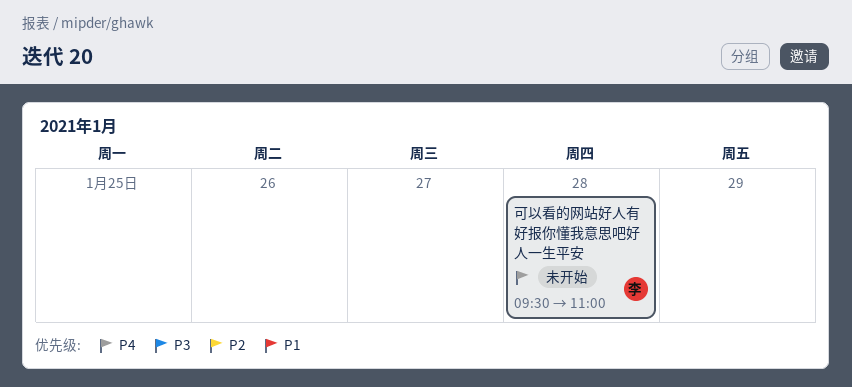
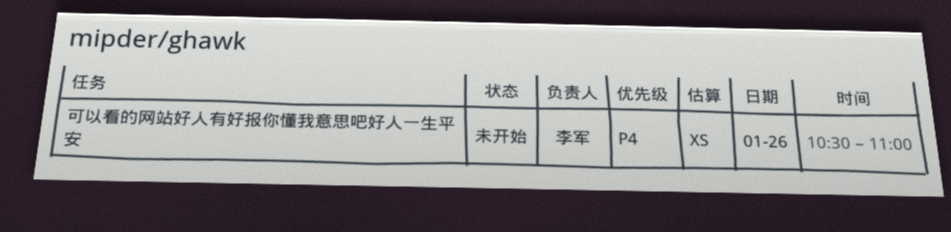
可以看的网站好人有好报你懂我意思吧好人一生平安, day: Jan 28 -> Jan 26
可以看的网站好人有好报你懂我意思吧好人一生平安, begins: 09:30 -> 10:30

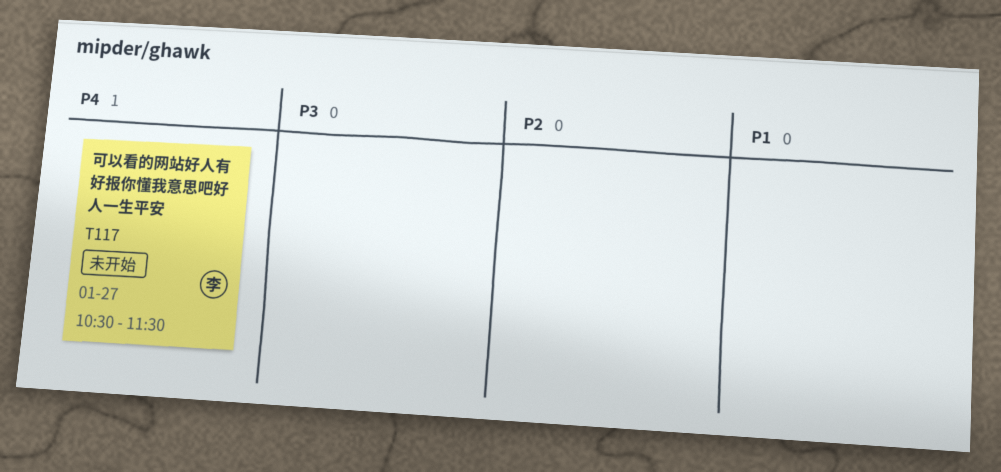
可以看的网站好人有好报你懂我意思吧好人一生平安, day: Jan 26 -> Jan 27
可以看的网站好人有好报你懂我意思吧好人一生平安, ends: 11:00 -> 11:30

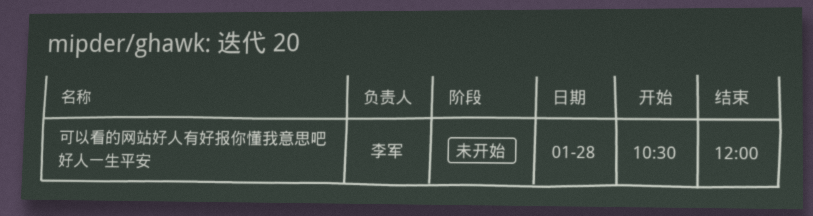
可以看的网站好人有好报你懂我意思吧好人一生平安, day: Jan 27 -> Jan 28
可以看的网站好人有好报你懂我意思吧好人一生平安, ends: 11:30 -> 12:00

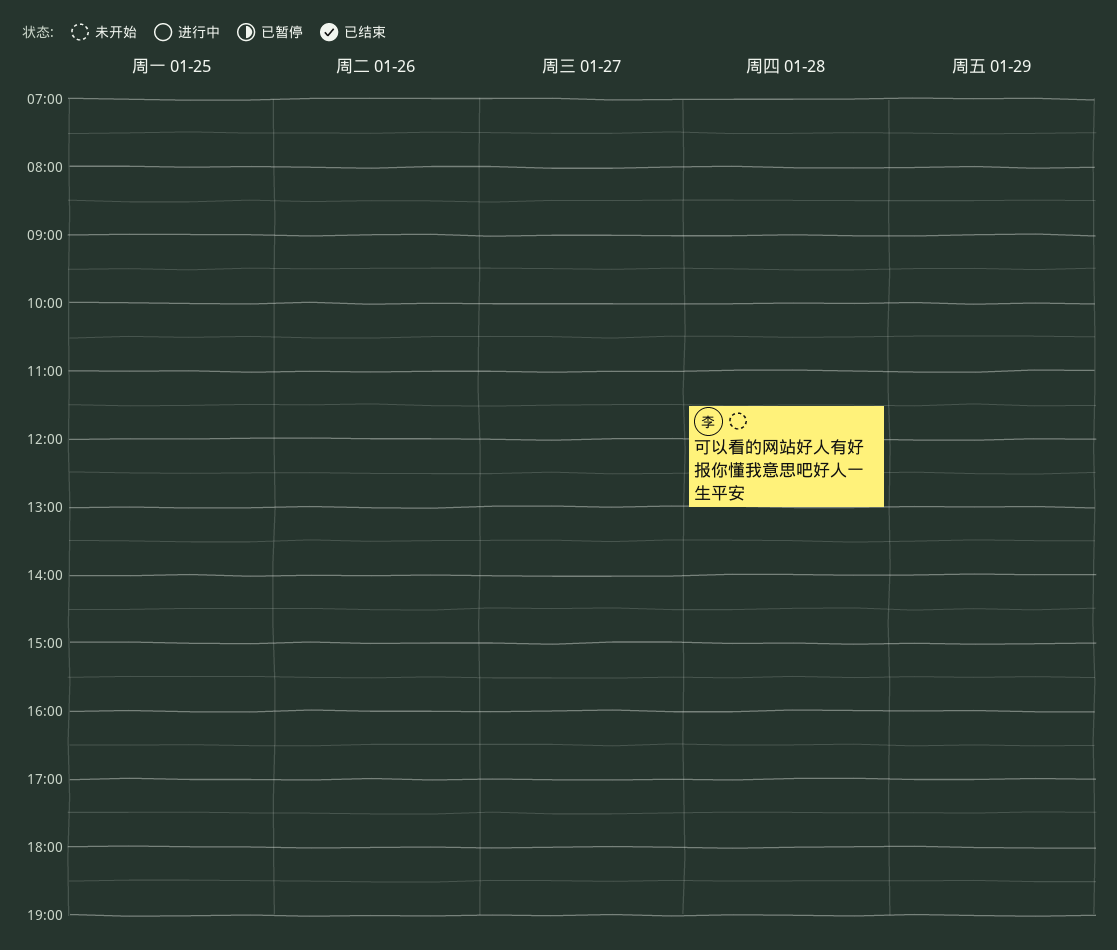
可以看的网站好人有好报你懂我意思吧好人一生平安, begins: 10:30 -> 11:30
可以看的网站好人有好报你懂我意思吧好人一生平安, ends: 12:00 -> 13:00

